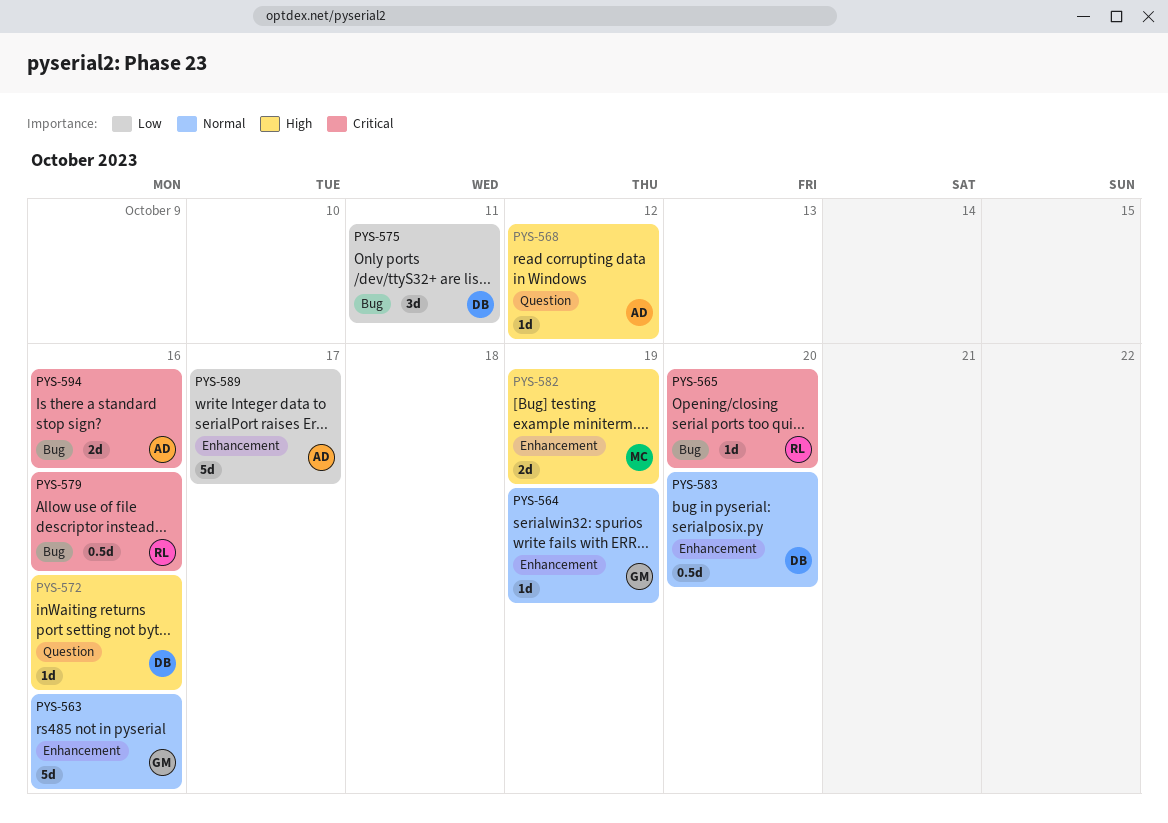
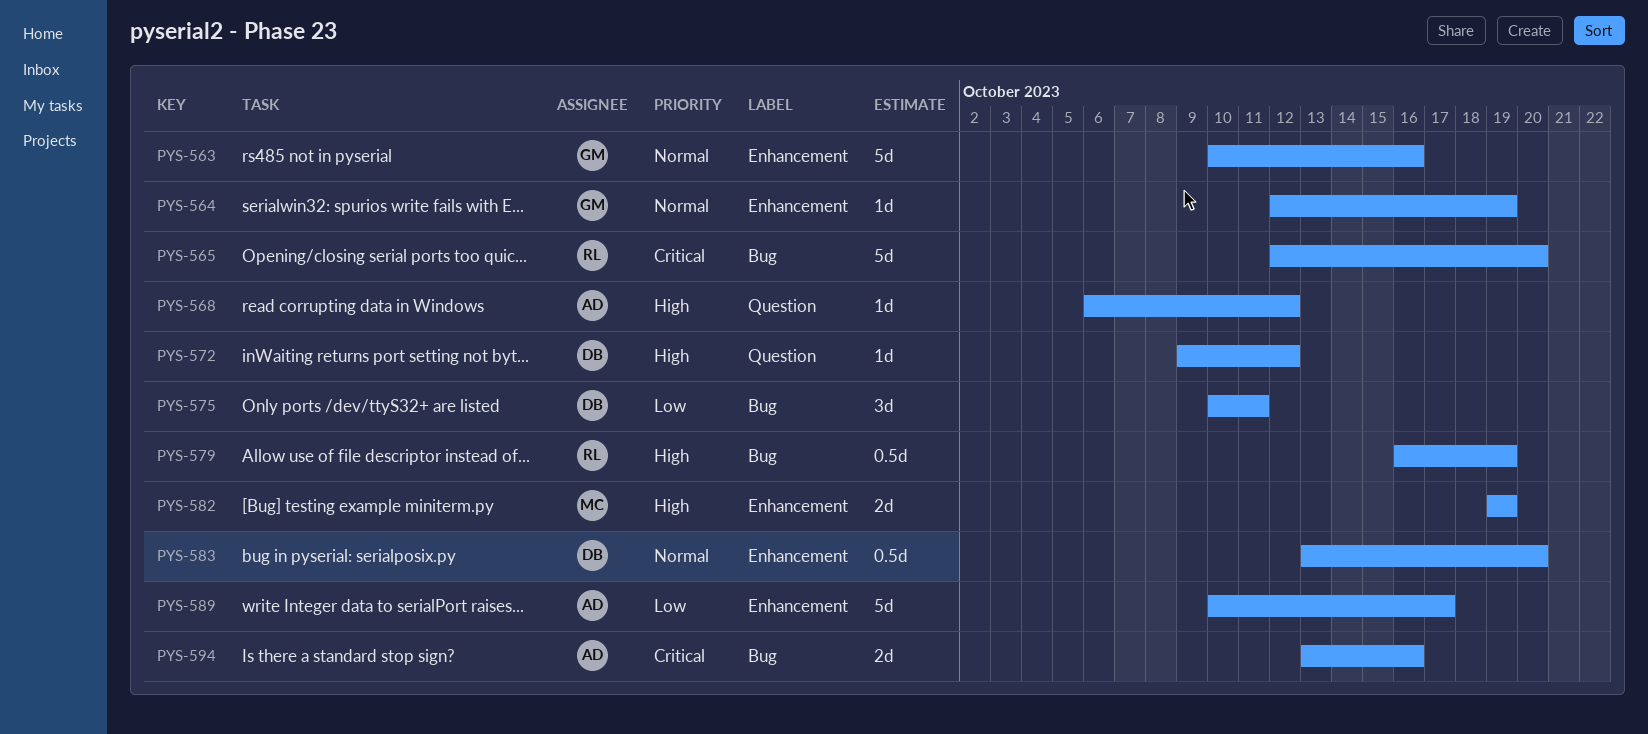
PYS-565, estimate: 1d -> 5d
PYS-572, due: Oct 16 -> Oct 12
PYS-579, priority: Critical -> High
PYS-579, due: Oct 16 -> Oct 19

